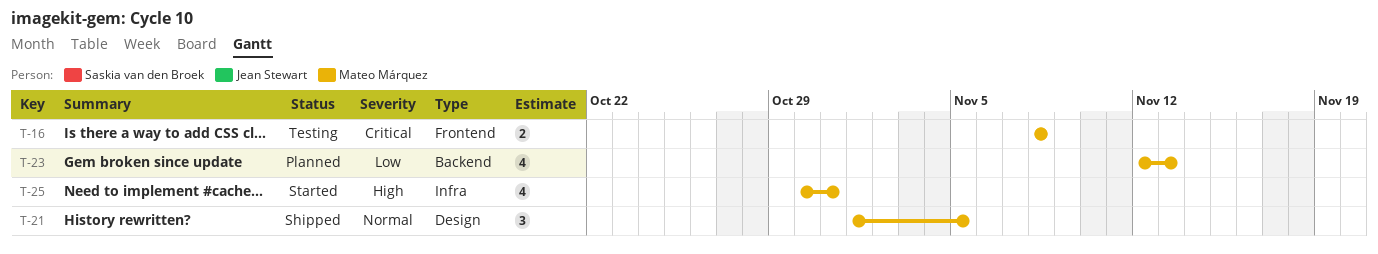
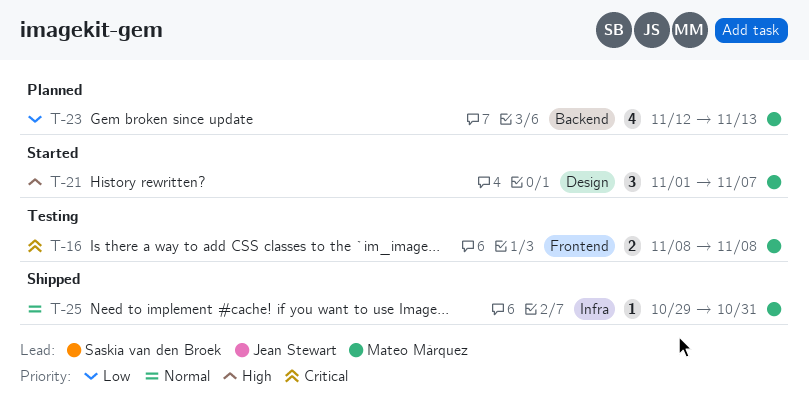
T-21, status: Shipped -> Started
T-21, priority: Normal -> High
T-21, due: Nov 5 -> Nov 7
T-25, status: Started -> Shipped
T-25, priority: High -> Normal
T-25, estimate: 4 -> 1
T-25, start: Oct 30 -> Oct 29

